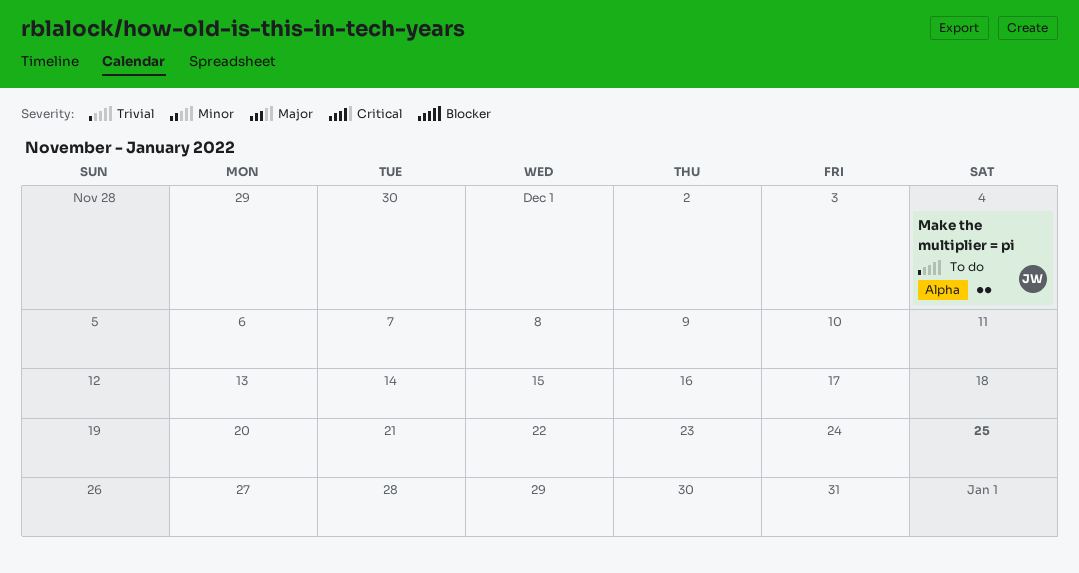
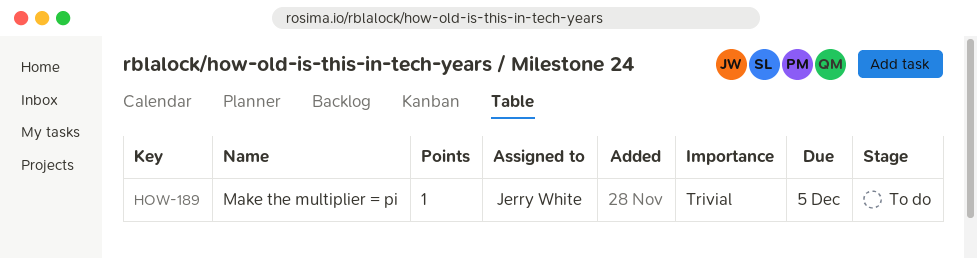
Make the multiplier = pi, estimate: 2 -> 1
Make the multiplier = pi, due: Dec 4 -> Dec 5

